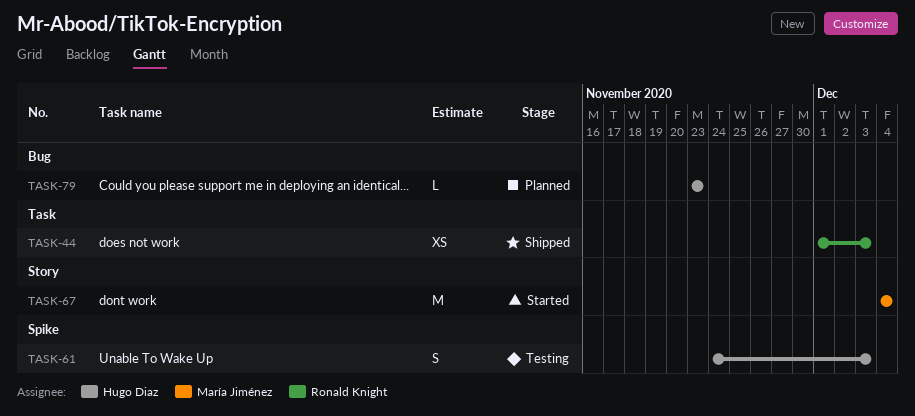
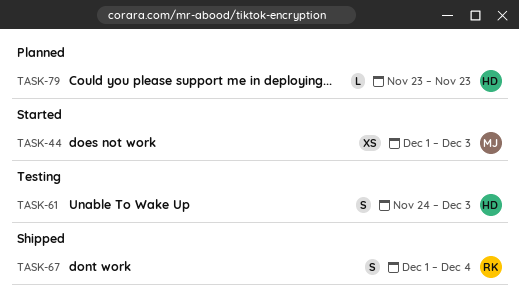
TASK-44, status: Shipped -> Started
TASK-44, owner: Ronald Knight -> María Jiménez
TASK-67, status: Started -> Shipped
TASK-67, owner: María Jiménez -> Ronald Knight
TASK-67, estimate: M -> S
TASK-67, start: Dec 4 -> Dec 1

